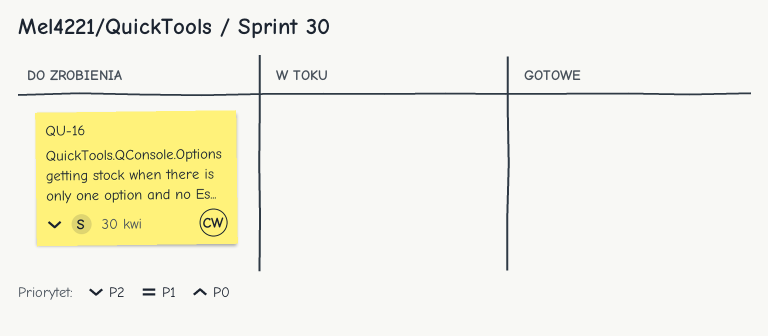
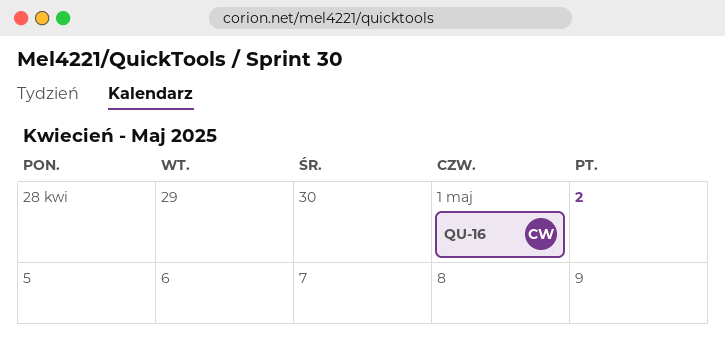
QU-16, due: Apr 30 -> May 1

